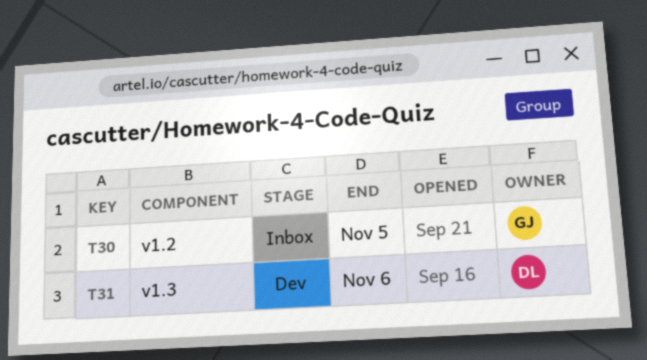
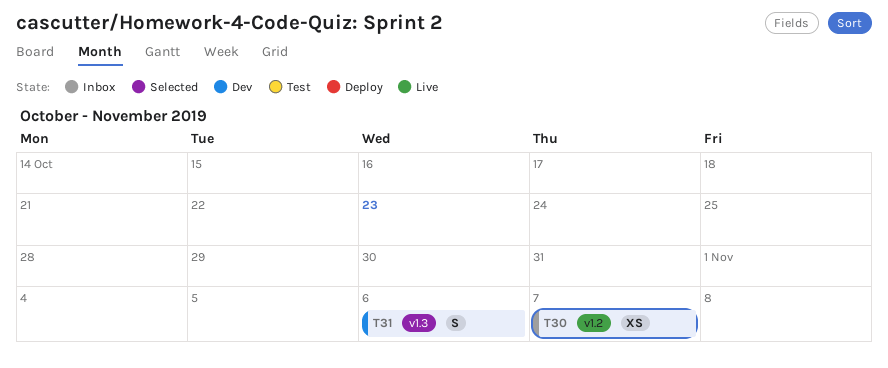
T30, due: Nov 5 -> Nov 7

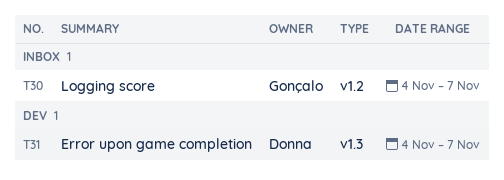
T31, due: Nov 6 -> Nov 7

